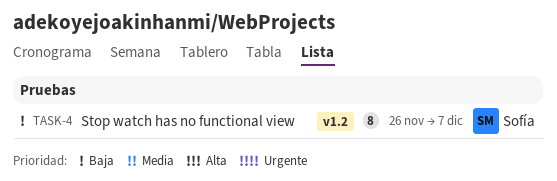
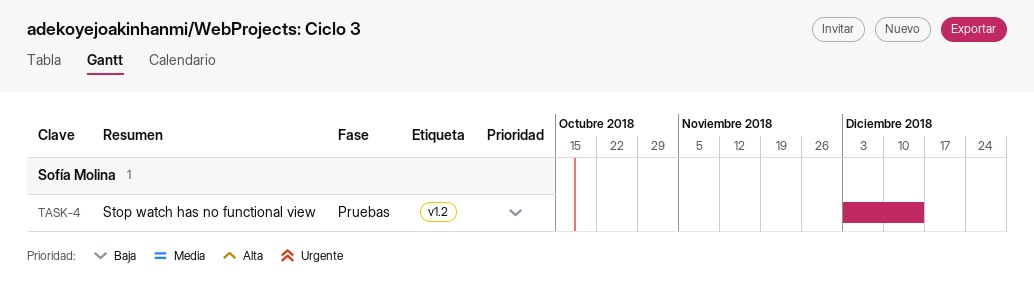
TASK-4, start: Nov 26 -> Dec 3
TASK-4, due: Dec 7 -> Dec 14

